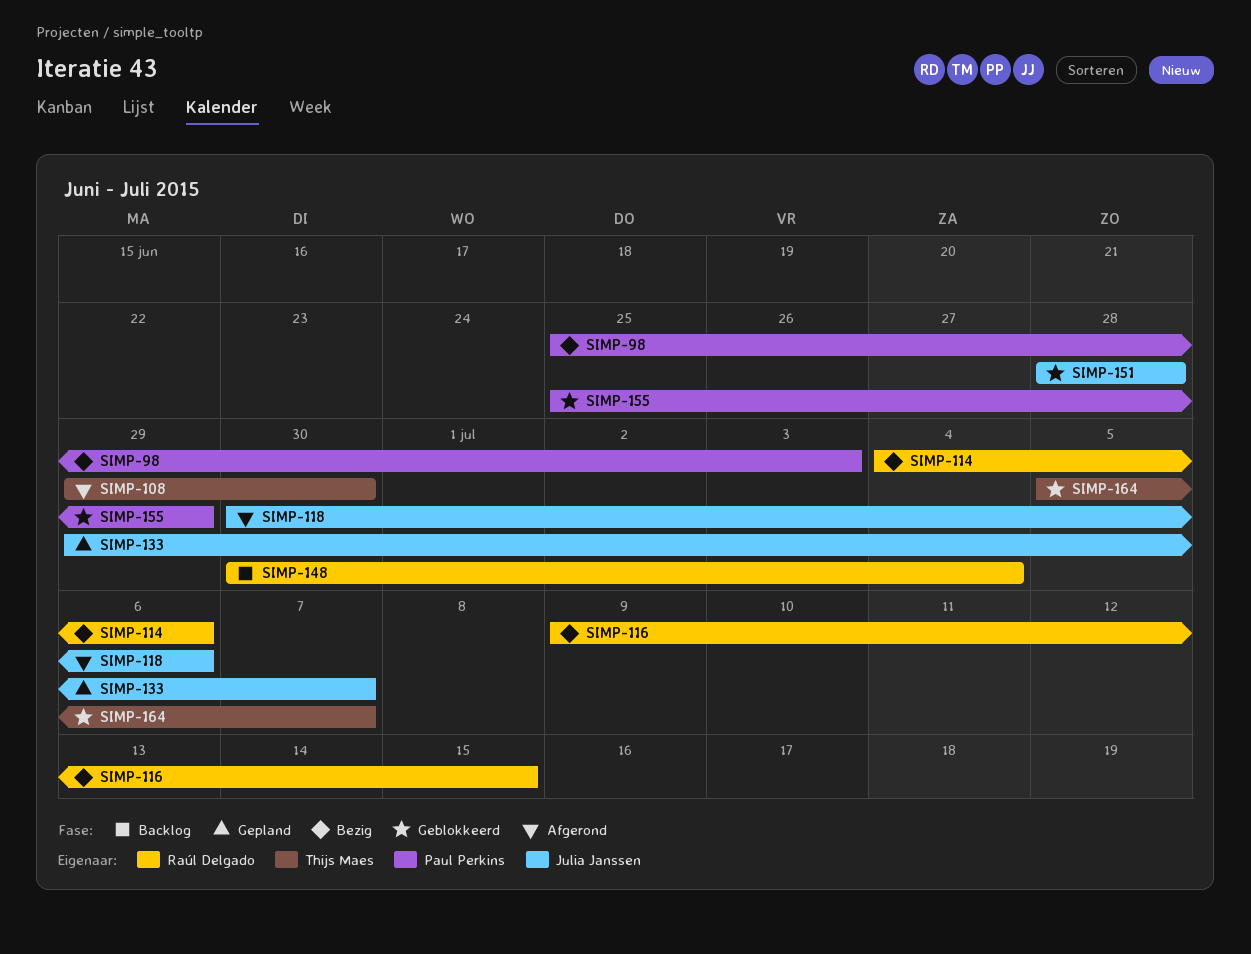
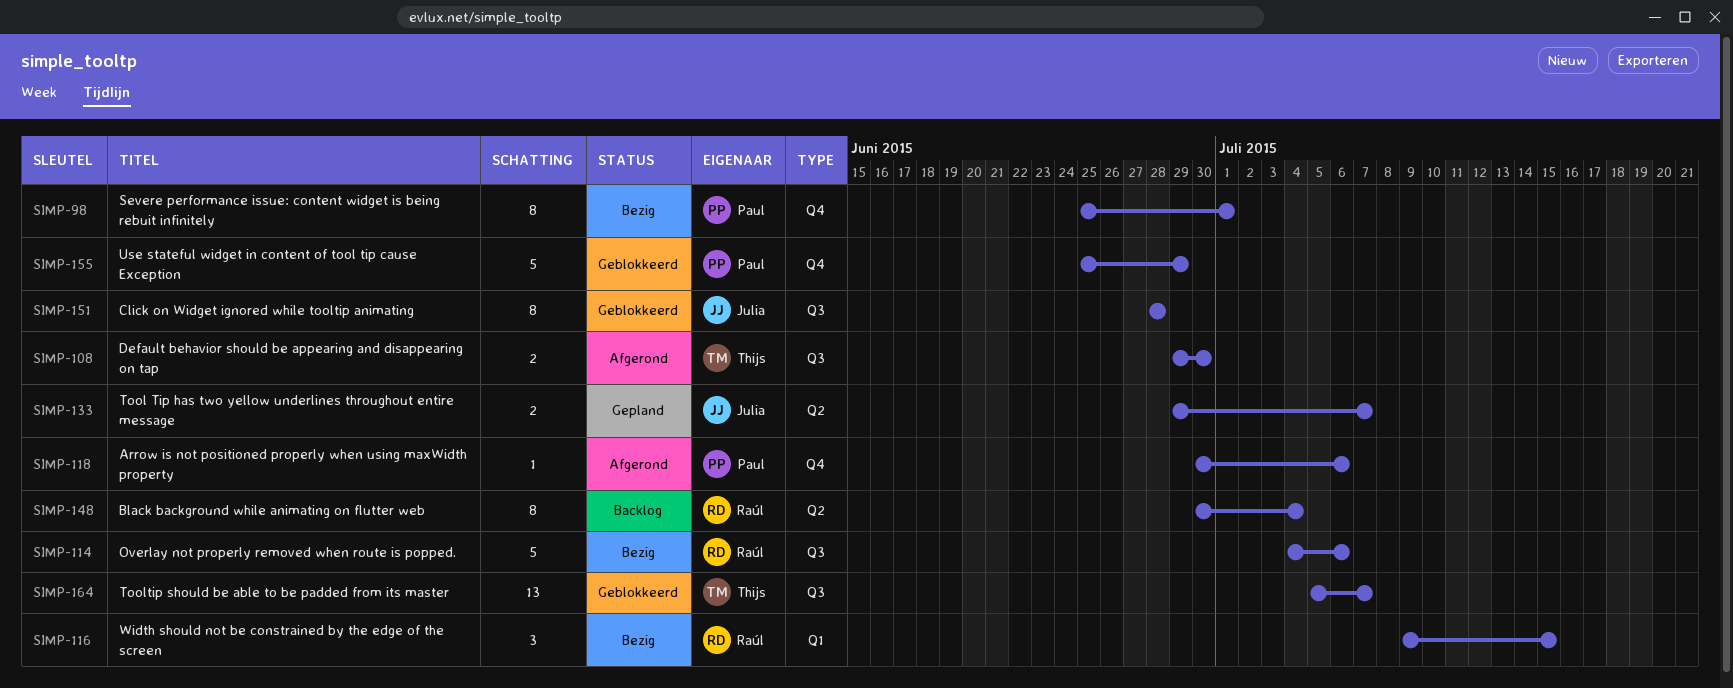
SIMP-98, due: Jul 3 -> Jul 1
SIMP-118, owner: Julia Janssen -> Paul Perkins

